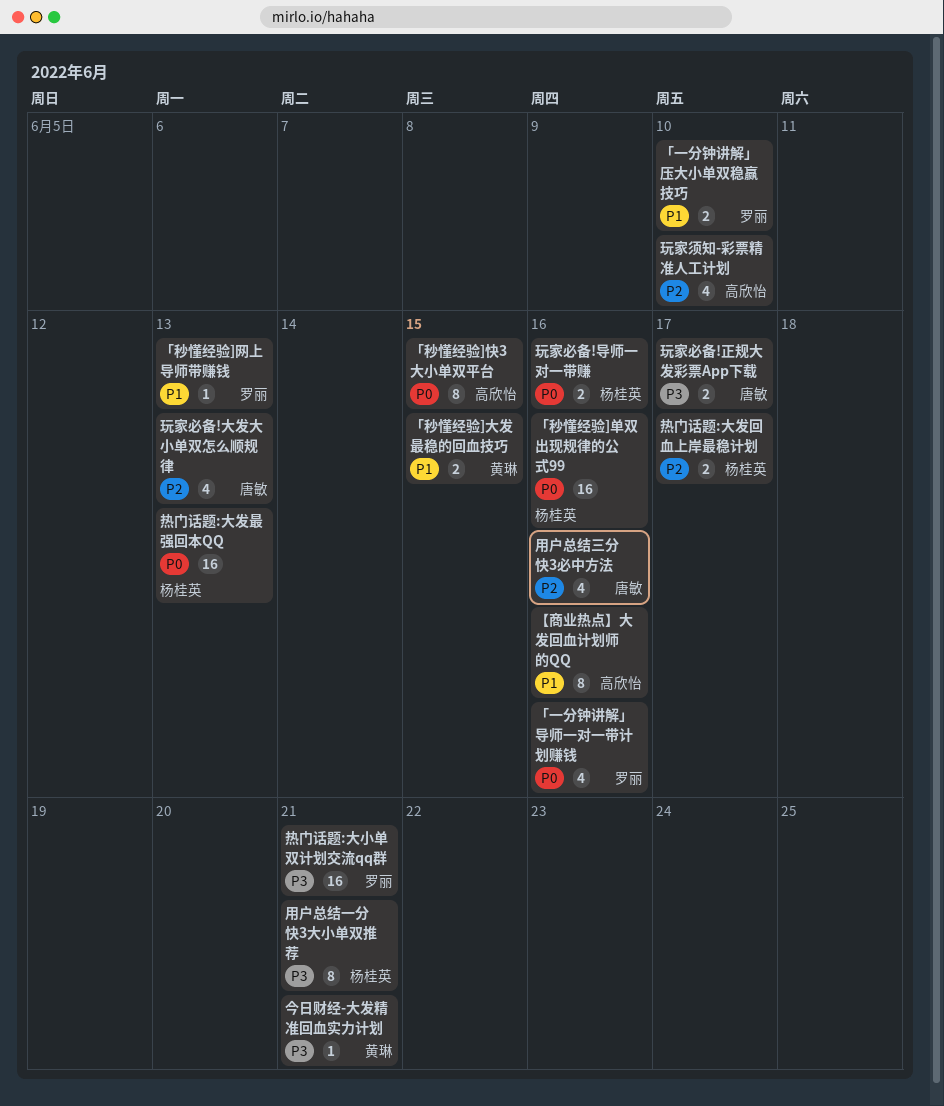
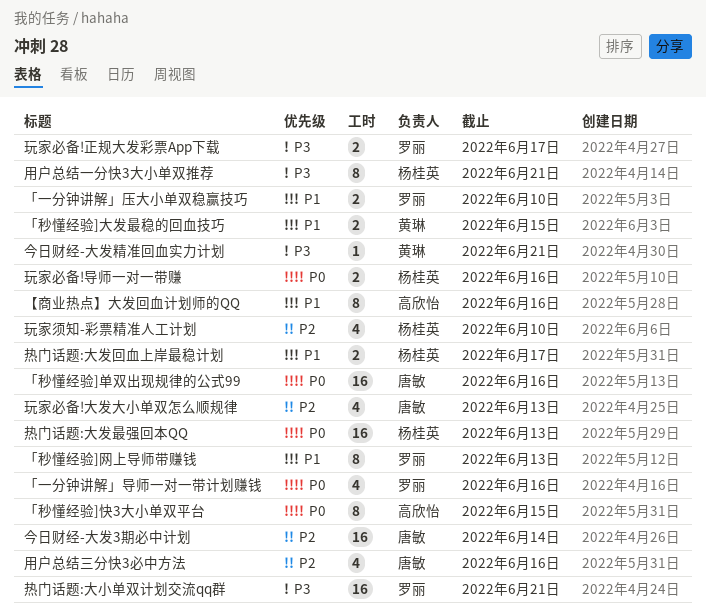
「秒懂经验]单双出现规律的公式99, owner: 杨桂英 -> 唐敏
「秒懂经验]网上导师带赚钱, estimate: 1 -> 8
今日财经-大发3期必中计划: none -> present
热门话题:大发回血上岸最稳计划, priority: P2 -> P1
玩家必备!正规大发彩票App下载, owner: 唐敏 -> 罗丽
玩家须知-彩票精准人工计划, owner: 高欣怡 -> 杨桂英

